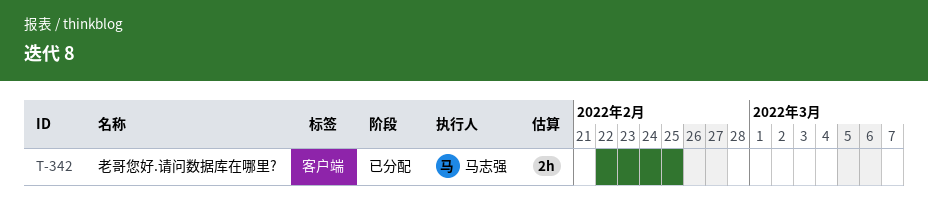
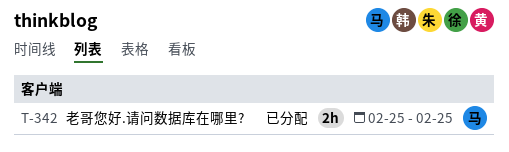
T-342, start: Feb 22 -> Feb 25

